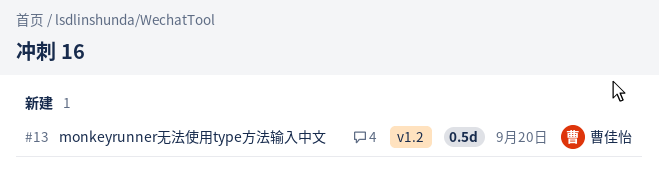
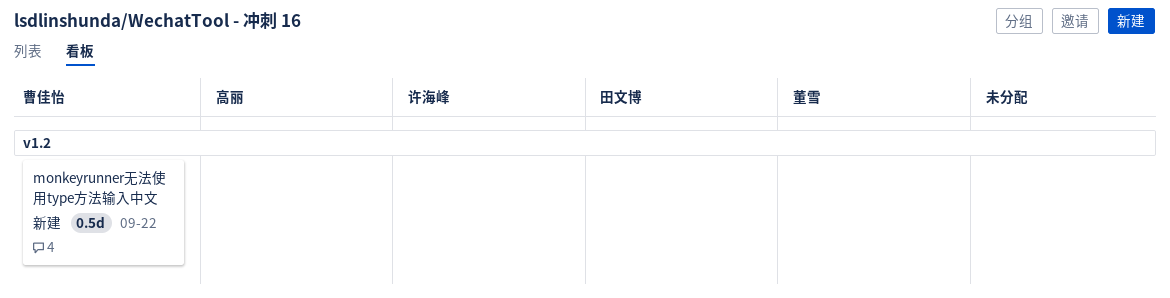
monkeyrunner无法使用type方法输入中文, due: Sep 20 -> Sep 22

